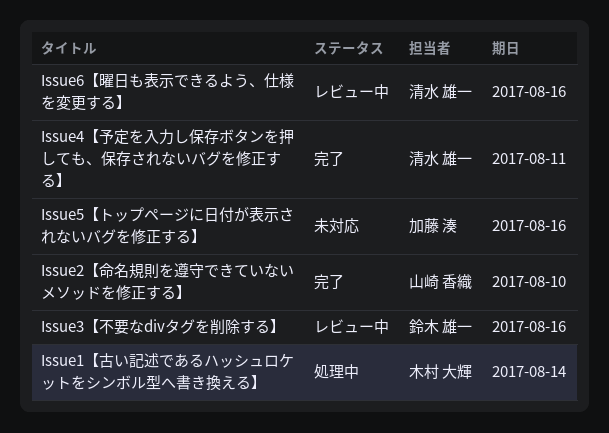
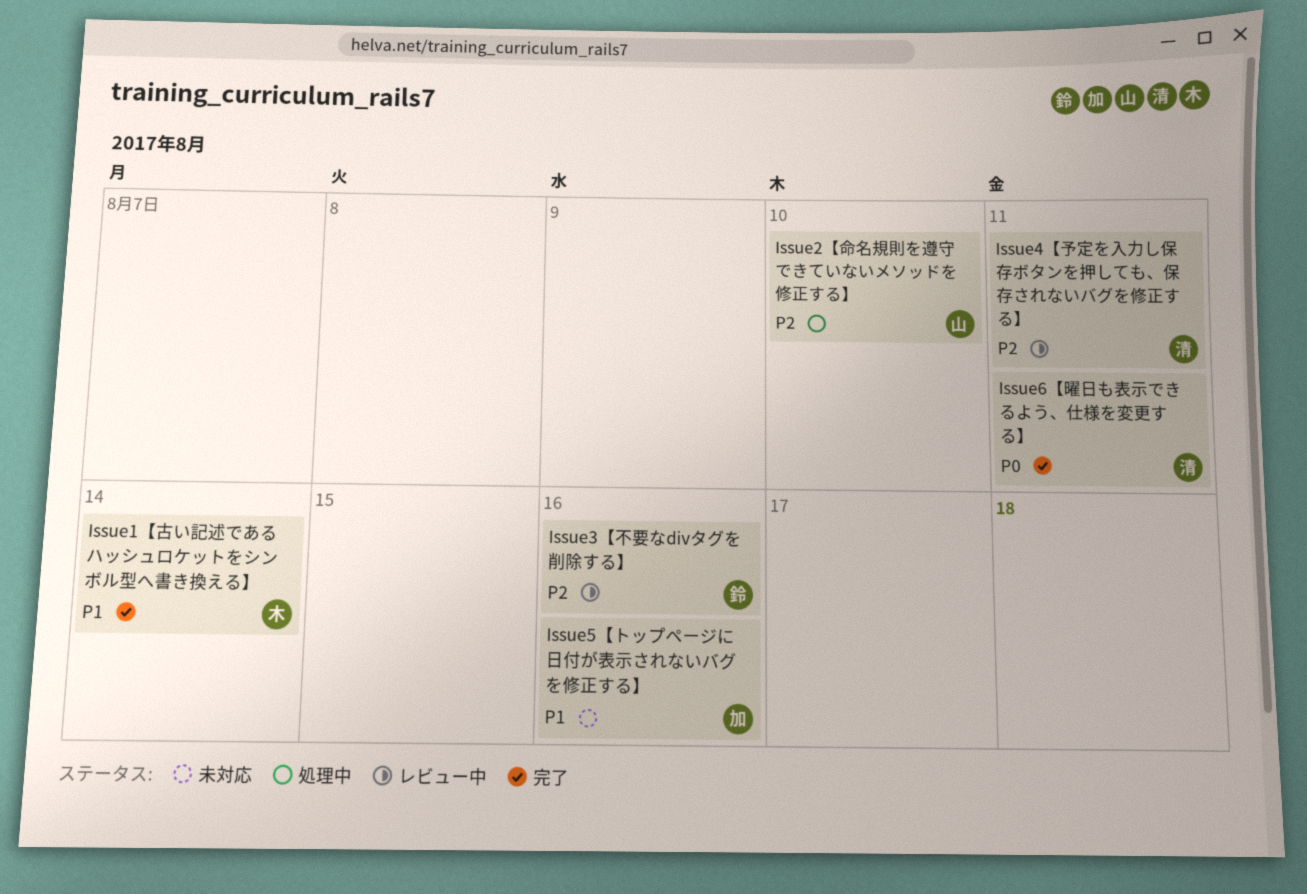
Issue1【古い記述であるハッシュロケットをシンボル型へ書き換える】, status: 処理中 -> 完了
Issue2【命名規則を遵守できていないメソッドを修正する】, status: 完了 -> 処理中
Issue4【予定を入力し保存ボタンを押しても、保存されないバグを修正する】, status: 完了 -> レビュー中
Issue6【曜日も表示できるよう、仕様を変更する】, status: レビュー中 -> 完了
Issue6【曜日も表示できるよう、仕様を変更する】, due: Aug 16 -> Aug 11

